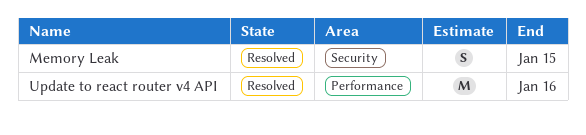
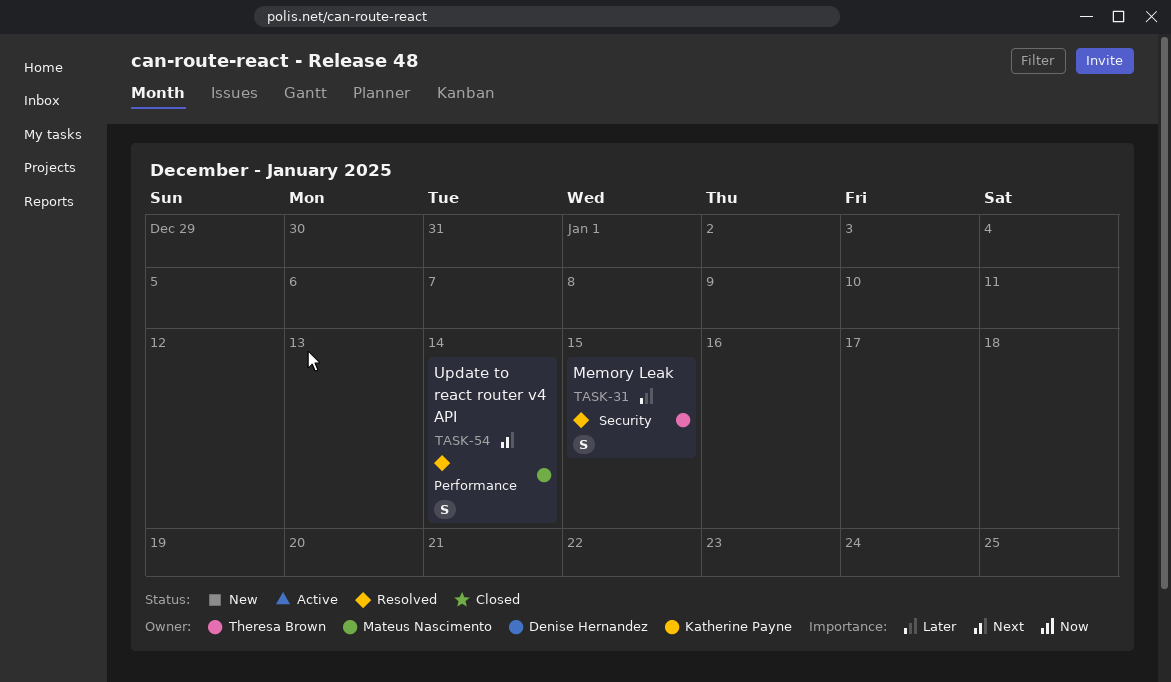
Update to react router v4 API, estimate: M -> S
Update to react router v4 API, due: Jan 16 -> Jan 14

